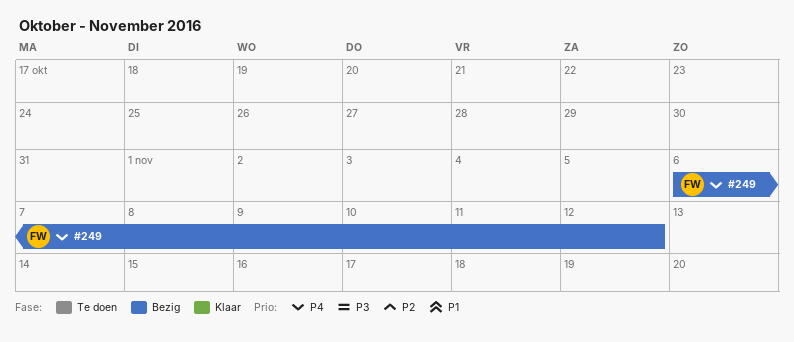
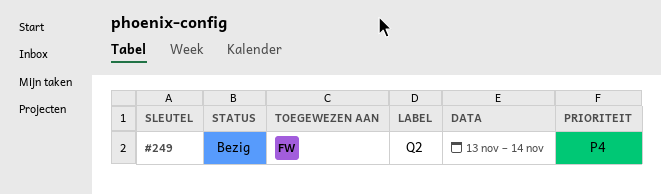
#249, start: Nov 6 -> Nov 13
#249, due: Nov 12 -> Nov 14

